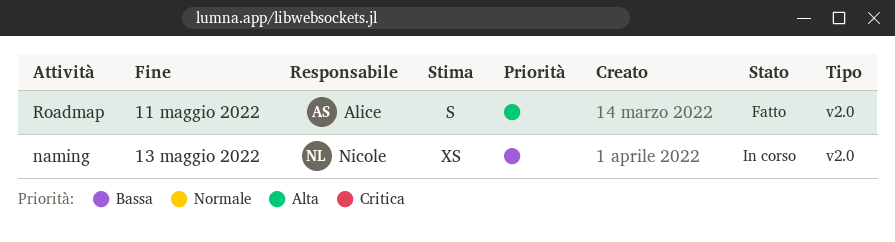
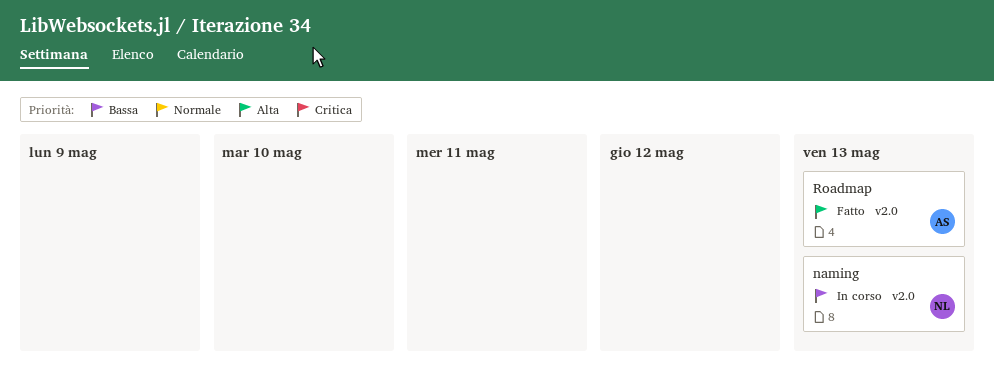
Roadmap, due: May 11 -> May 13

